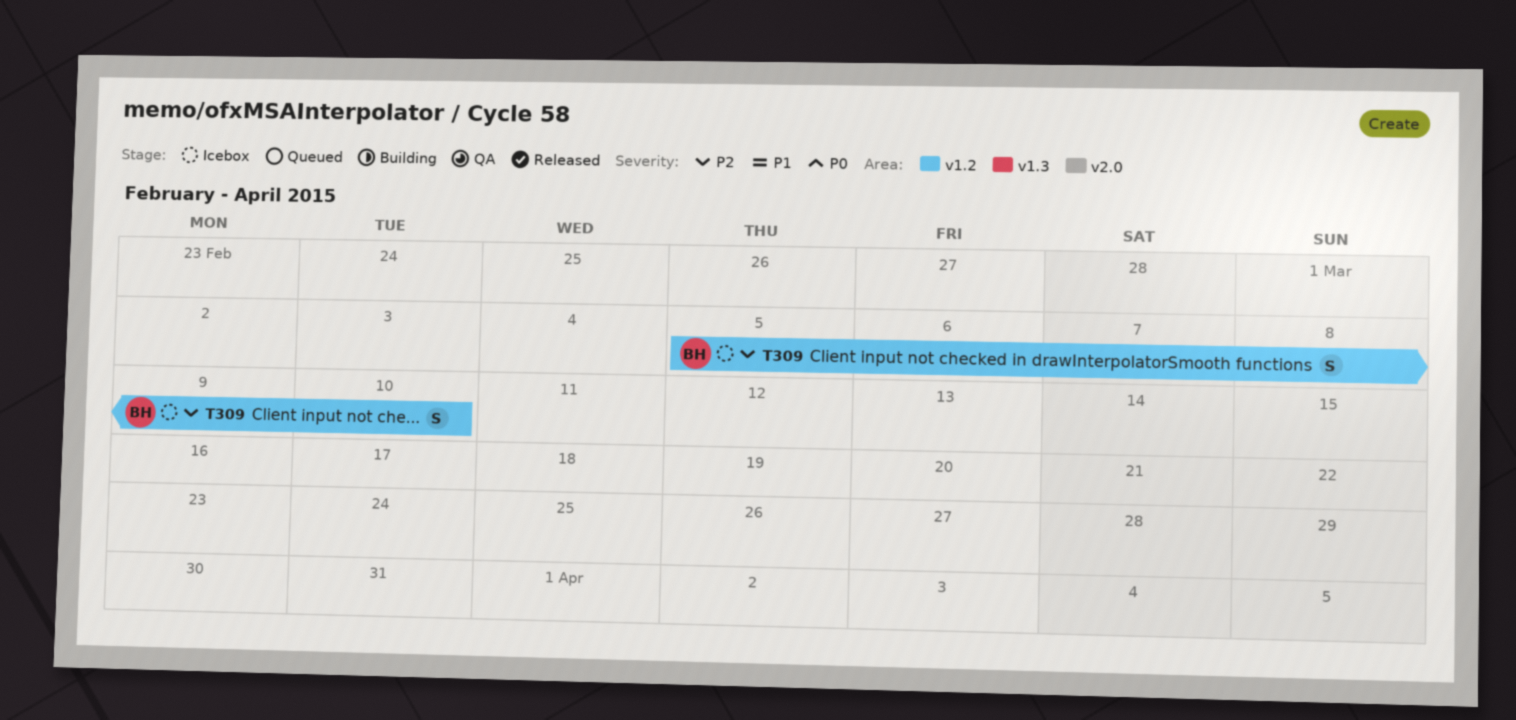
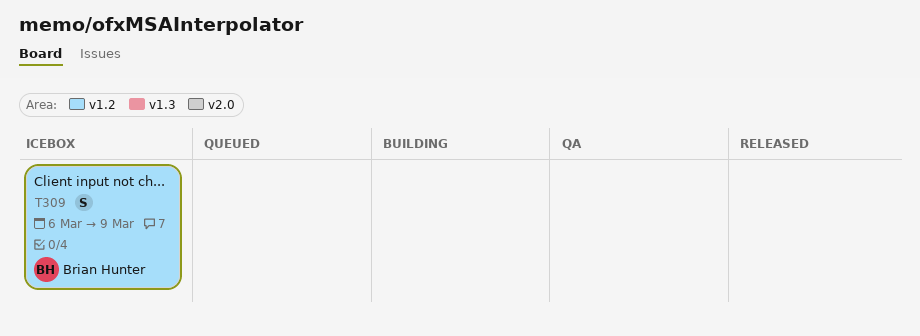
T309, start: Mar 5 -> Mar 6
T309, due: Mar 10 -> Mar 9

